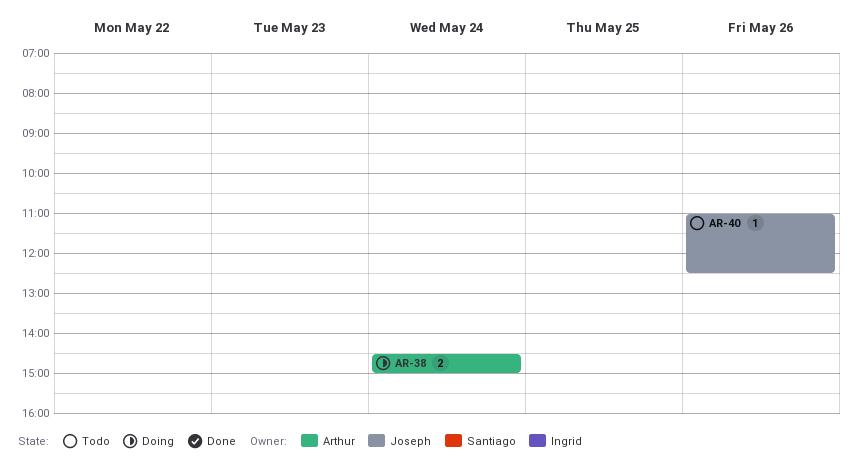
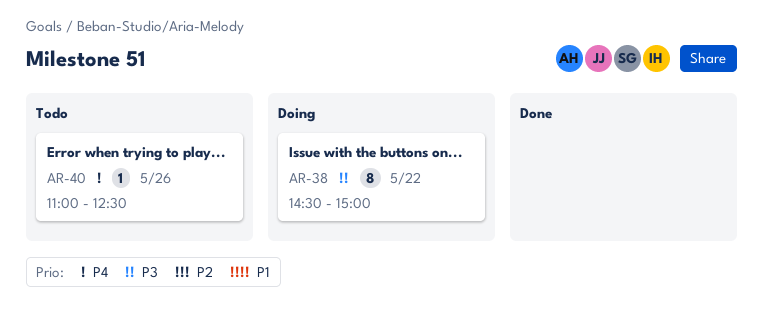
AR-38, estimate: 2 -> 8
AR-38, day: May 24 -> May 22

